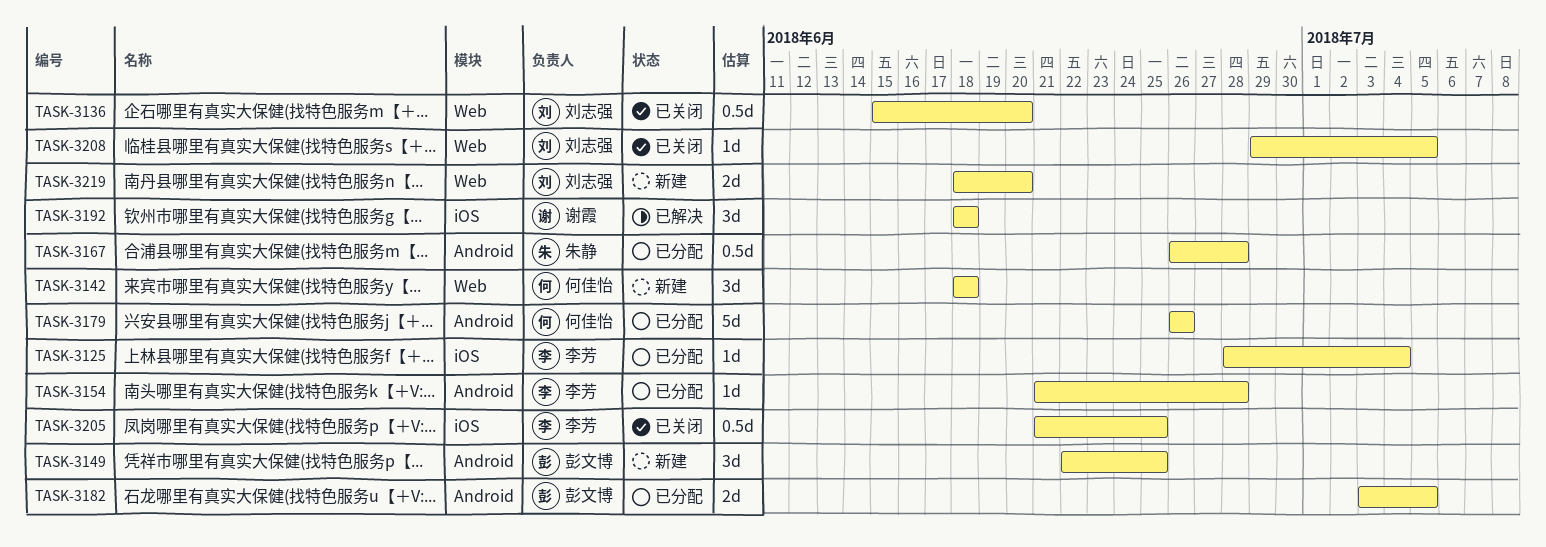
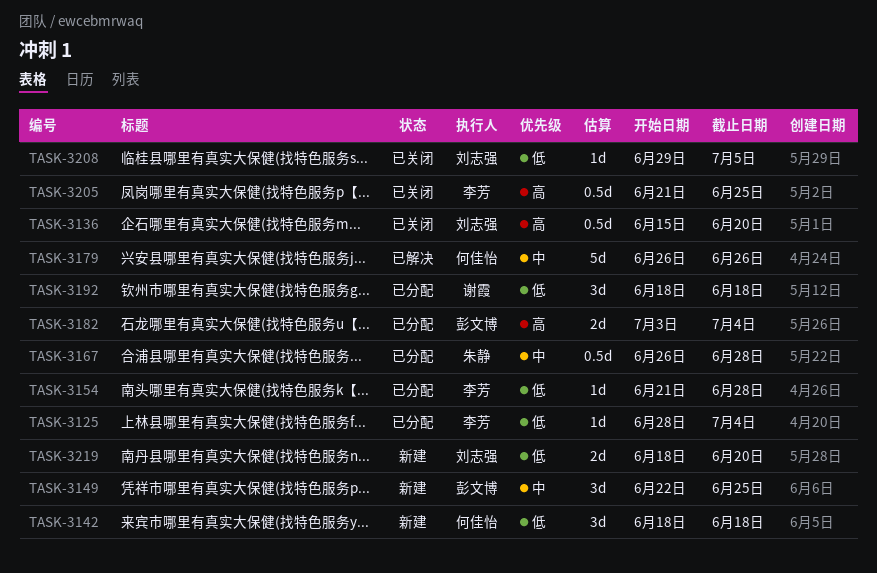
TASK-3179, status: 已分配 -> 已解决
TASK-3182, due: Jul 5 -> Jul 4
TASK-3192, status: 已解决 -> 已分配

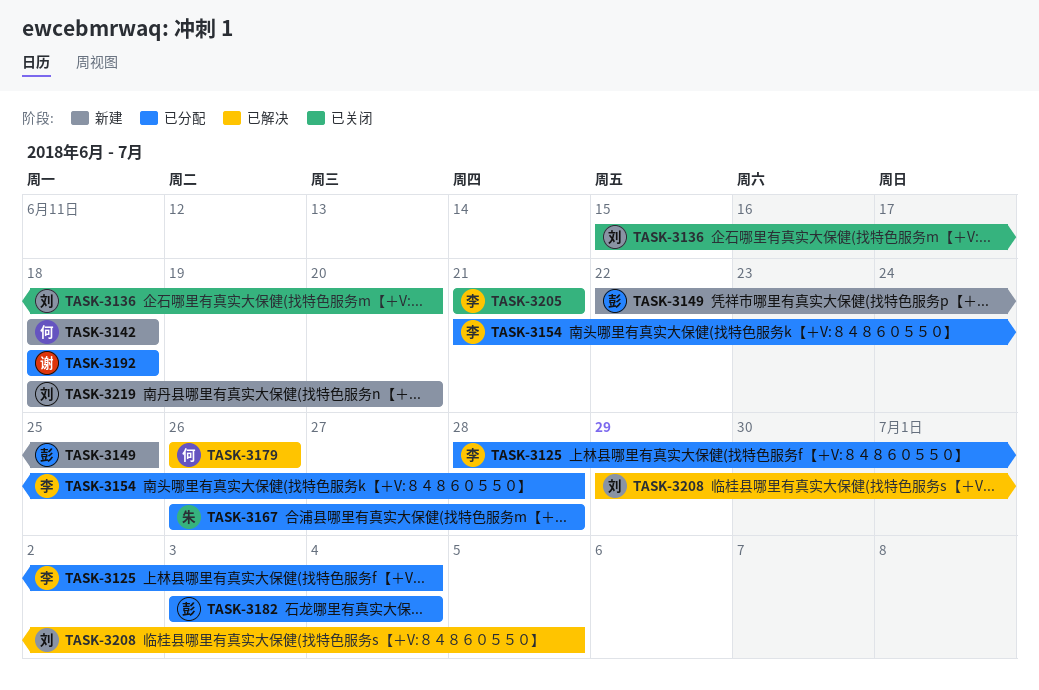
TASK-3205, due: Jun 25 -> Jun 21
TASK-3208, status: 已关闭 -> 已解决

